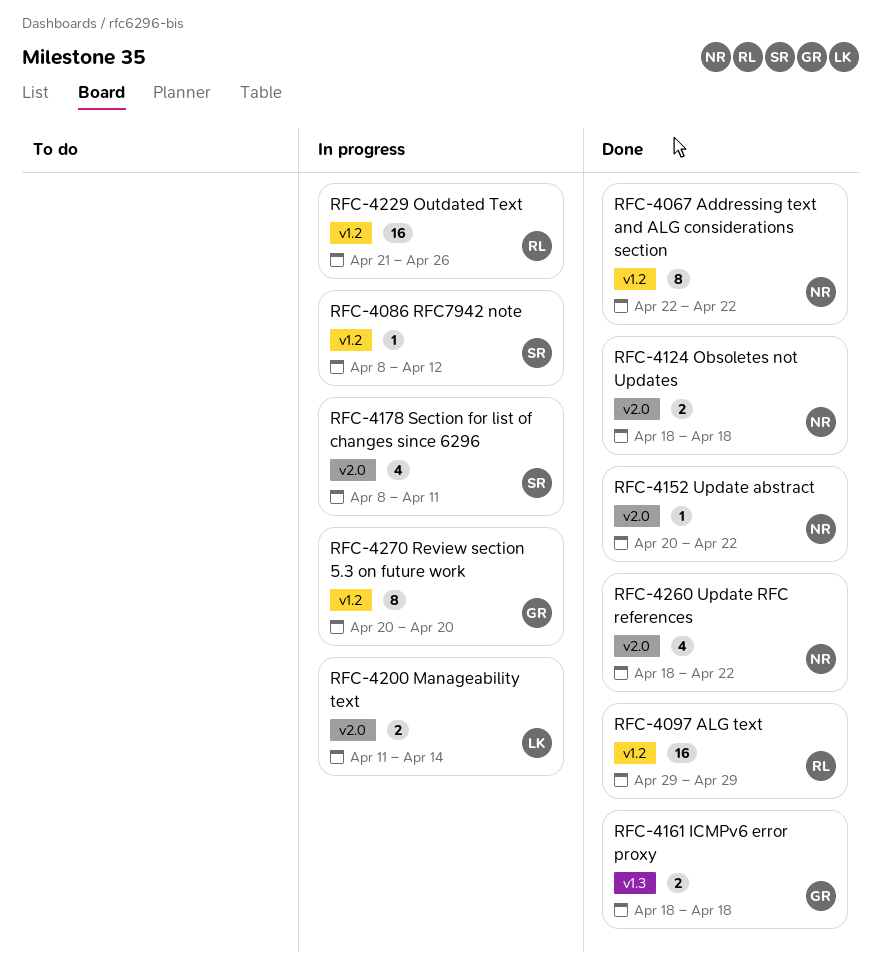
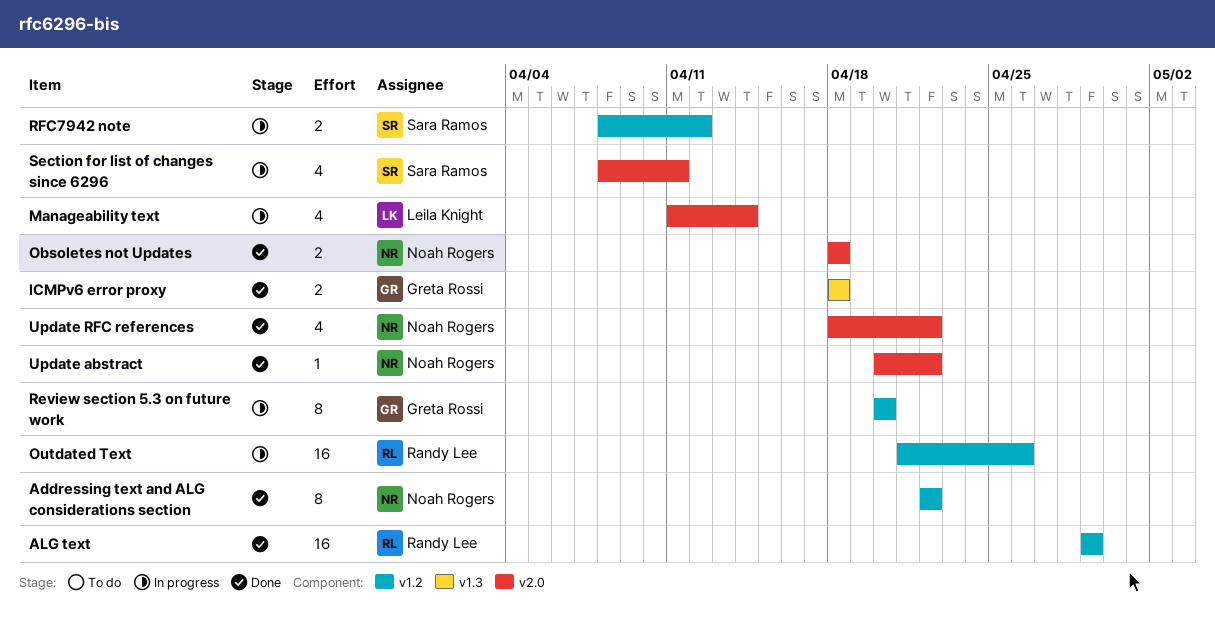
Manageability text, estimate: 2 -> 4
RFC7942 note, estimate: 1 -> 2

